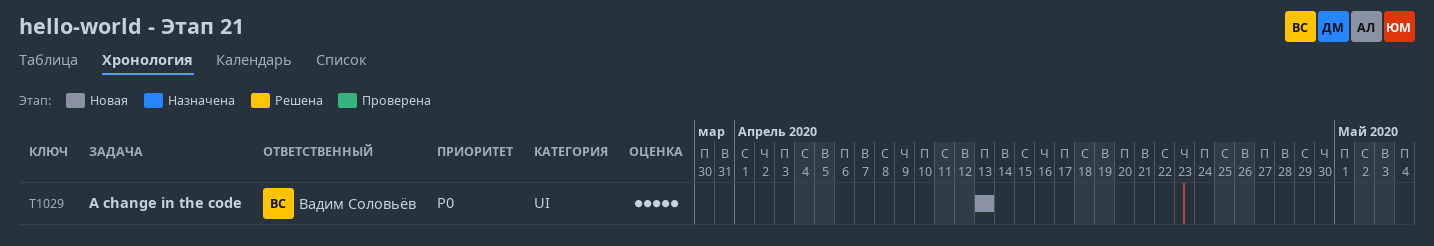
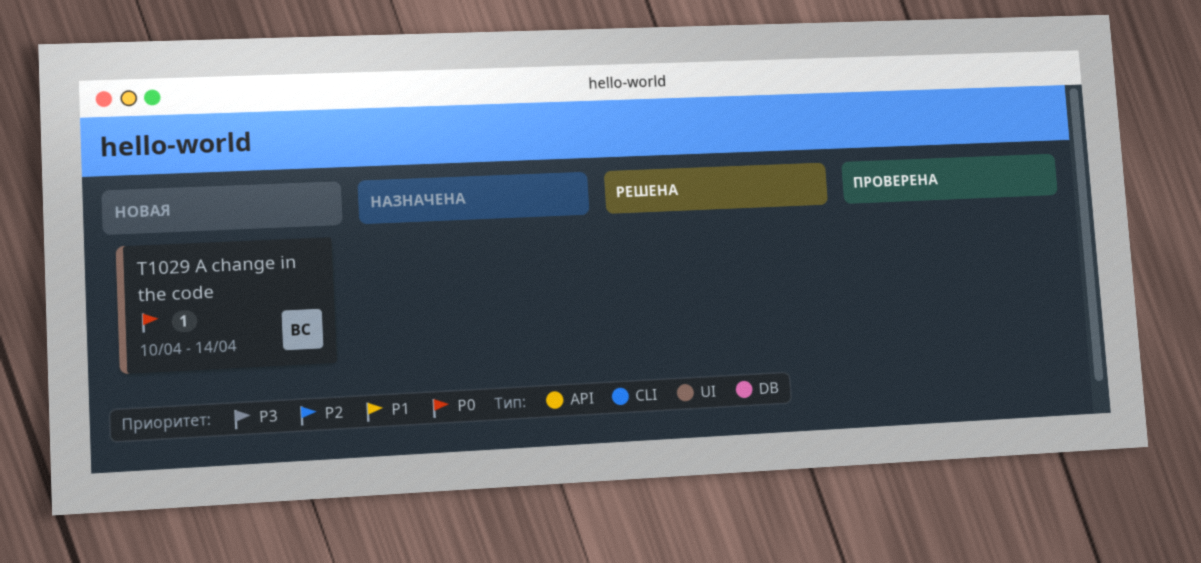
T1029, estimate: 5 -> 1
T1029, start: Apr 13 -> Apr 10
T1029, due: Apr 13 -> Apr 14

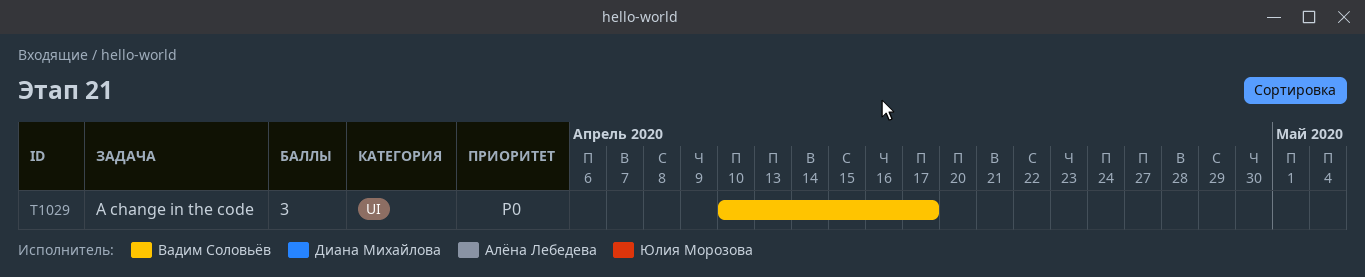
T1029, estimate: 1 -> 3
T1029, due: Apr 14 -> Apr 17

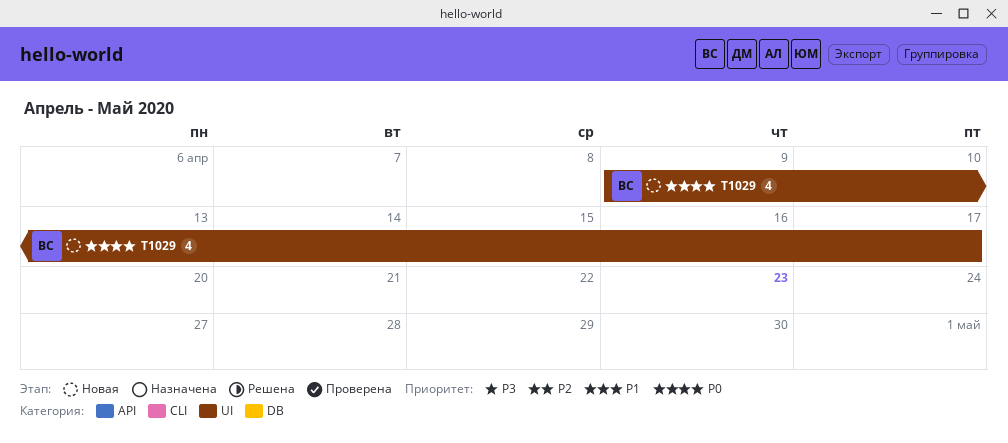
T1029, estimate: 3 -> 4
T1029, start: Apr 10 -> Apr 9

